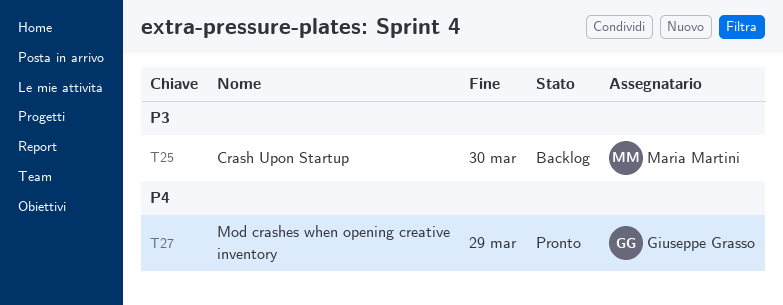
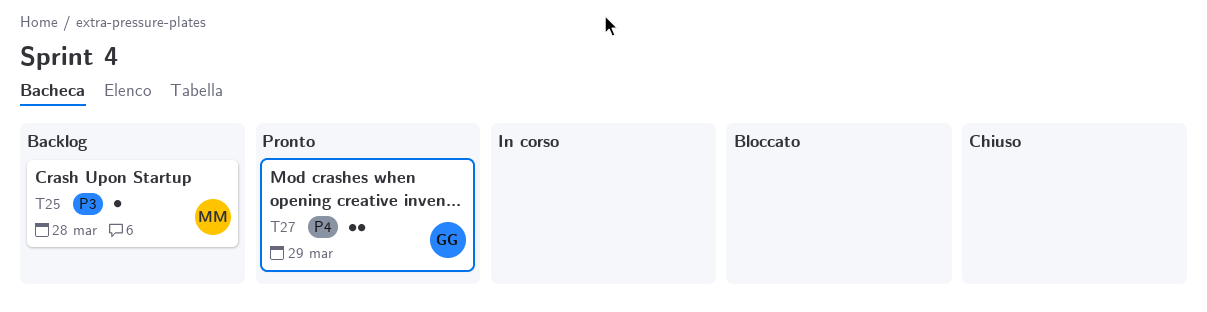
T25, due: Mar 30 -> Mar 28

